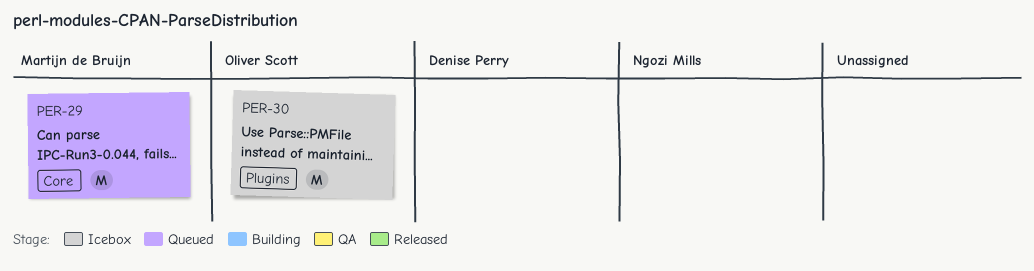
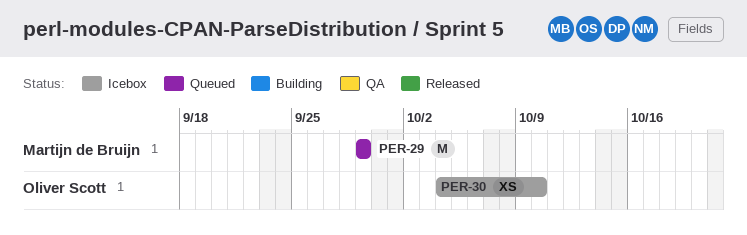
PER-30, estimate: M -> XS

